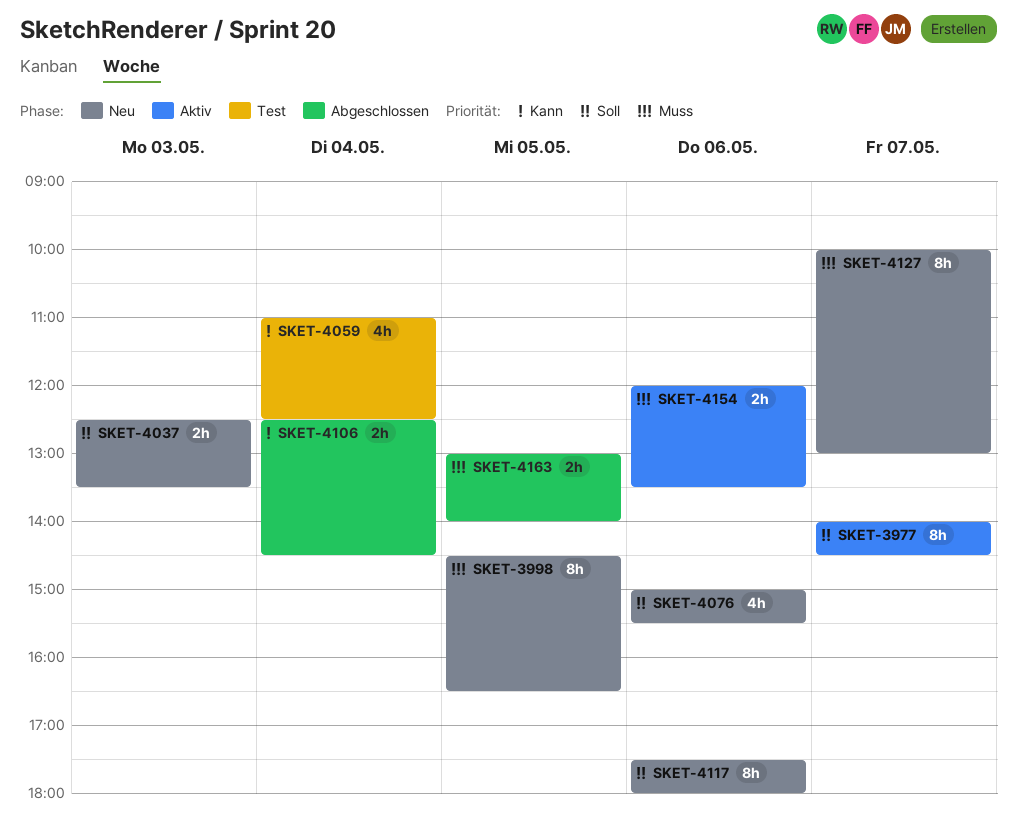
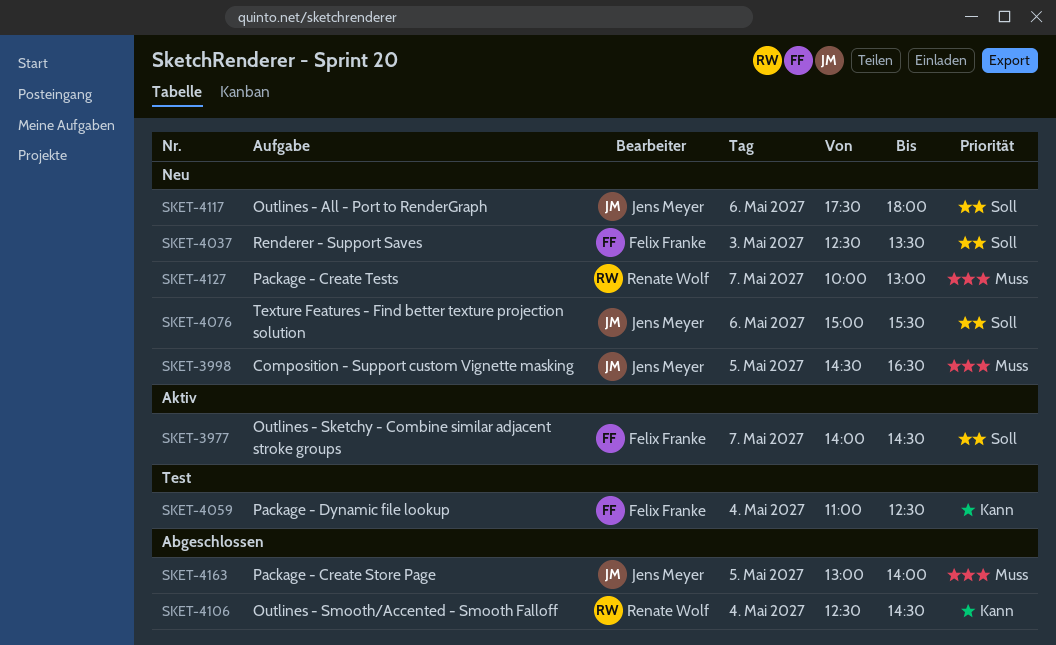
SKET-4154: present -> none

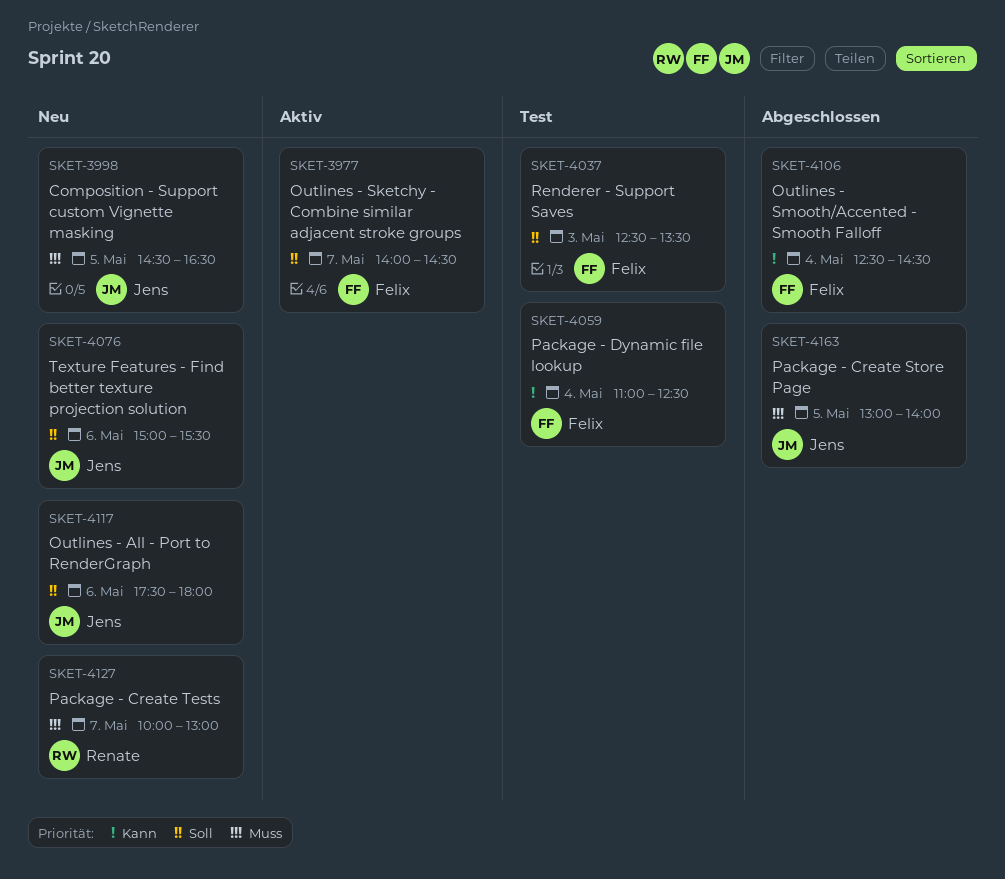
SKET-4037, status: Neu -> Test
SKET-4106, owner: Renate Wolf -> Felix Franke

